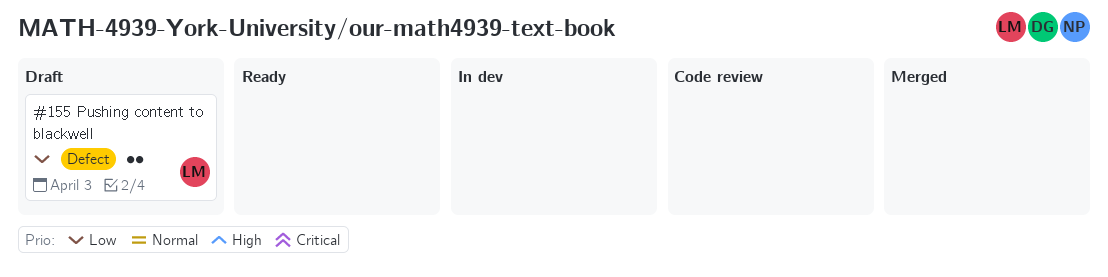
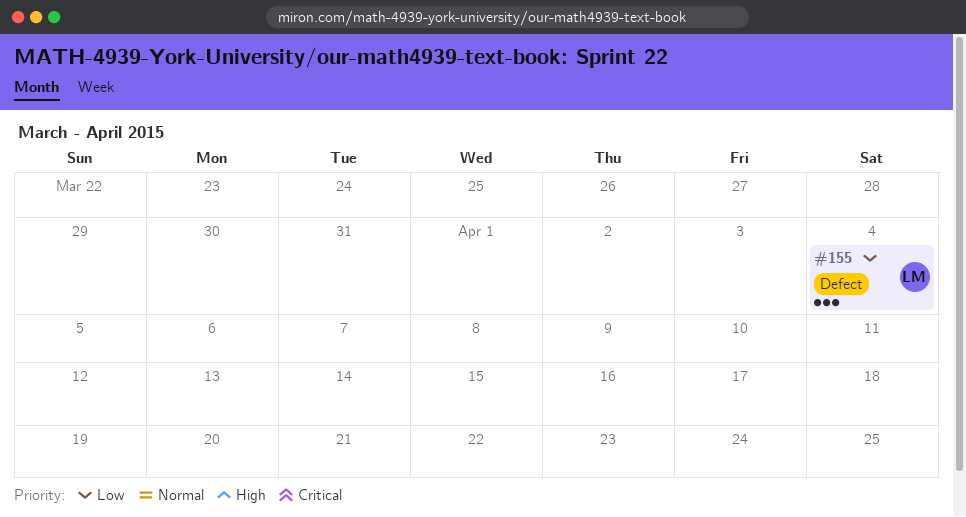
#155, estimate: 2 -> 3
#155, due: Apr 3 -> Apr 4

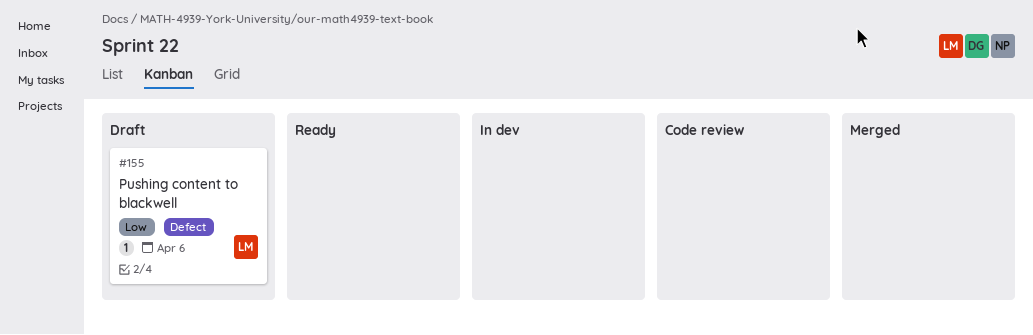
#155, estimate: 3 -> 1
#155, due: Apr 4 -> Apr 6

